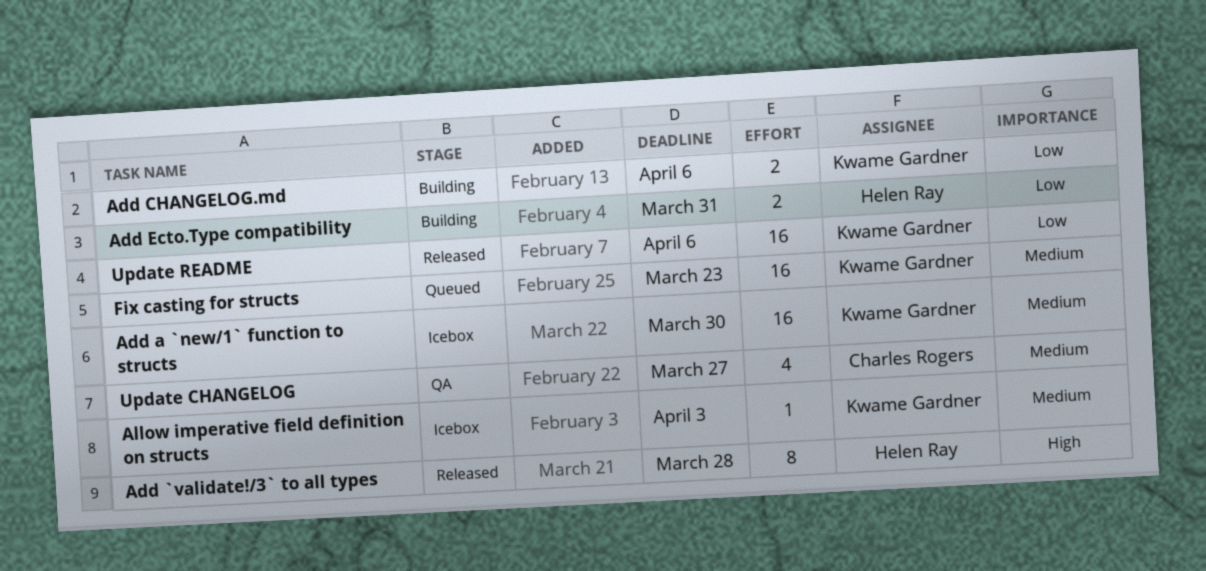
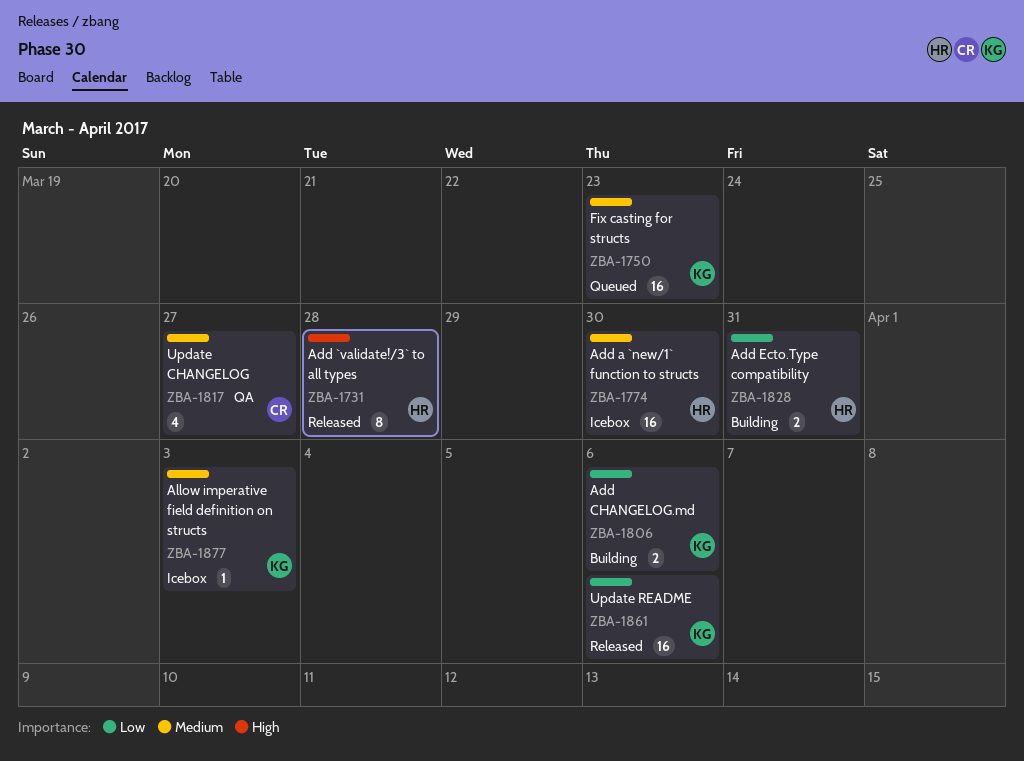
Add a `new/1` function to structs, owner: Kwame Gardner -> Helen Ray

